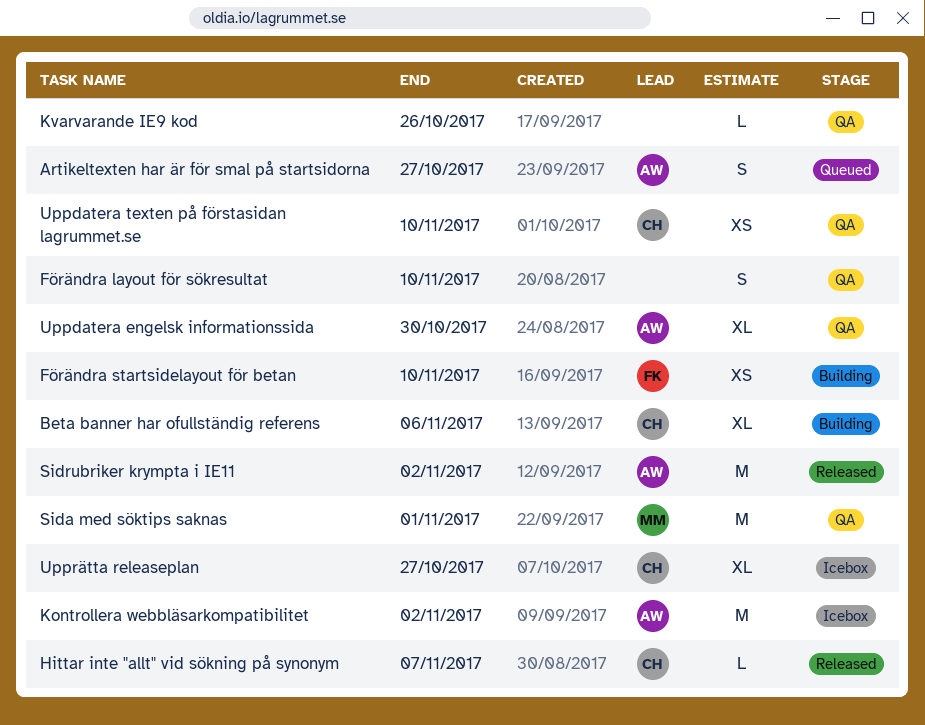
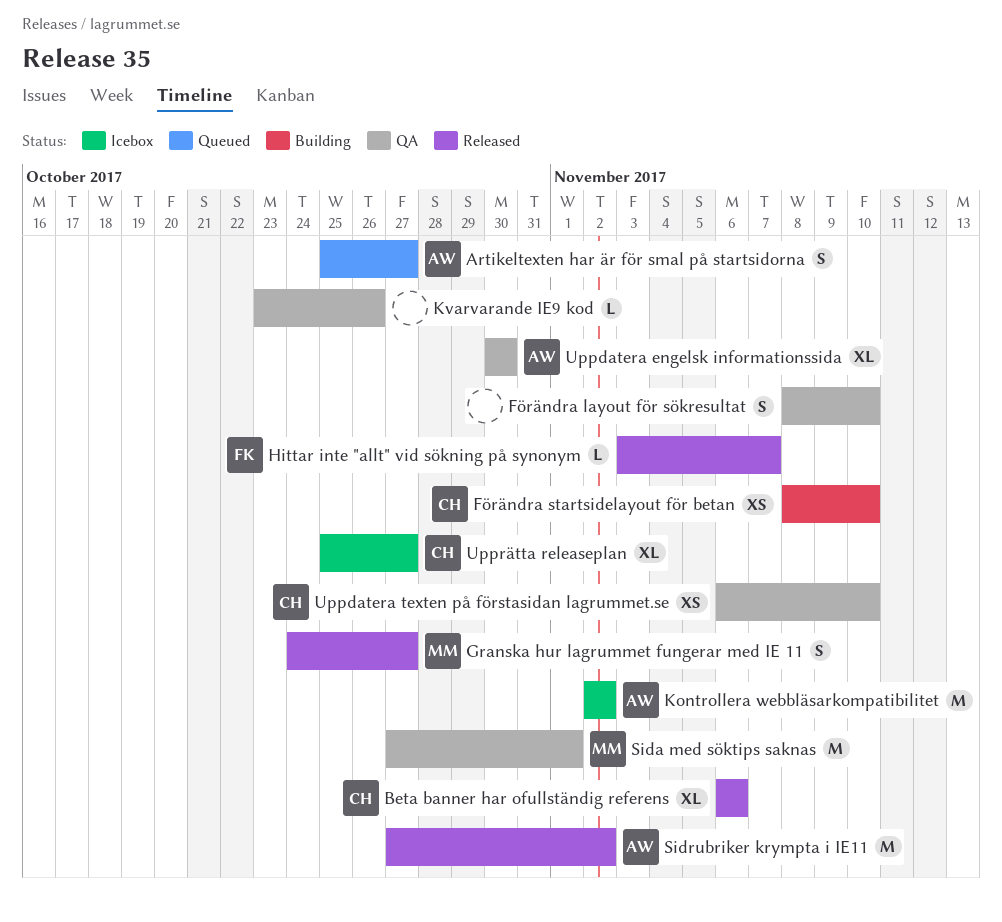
Beta banner har ofullständig referens, status: Building -> Released
Förändra startsidelayout för betan, owner: FK -> CH
Granska hur lagrummet fungerar med IE 11: none -> present
Hittar inte "allt" vid sökning på synonym, owner: CH -> FK

